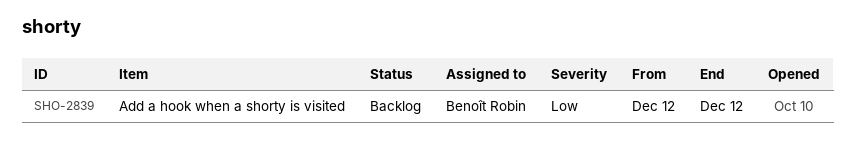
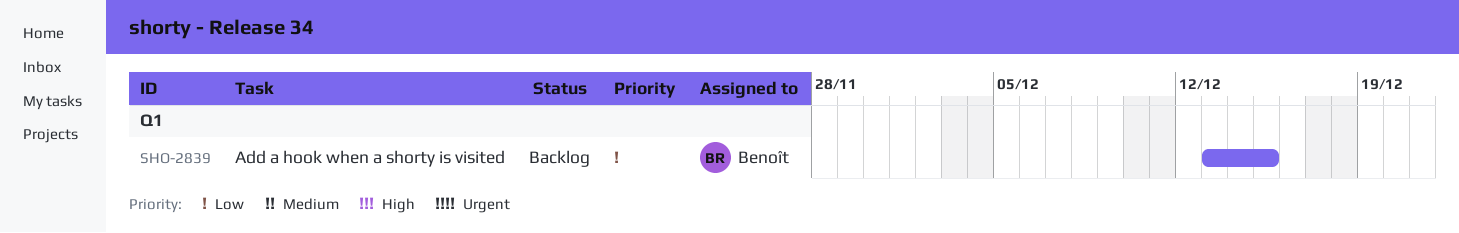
SHO-2839, start: Dec 12 -> Dec 13
SHO-2839, due: Dec 12 -> Dec 15

